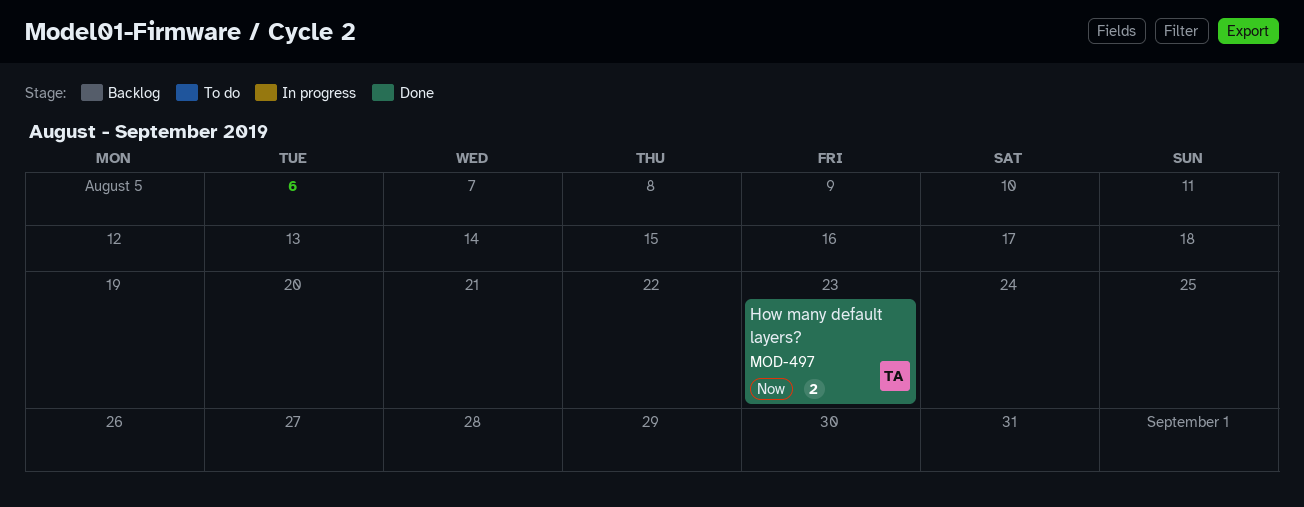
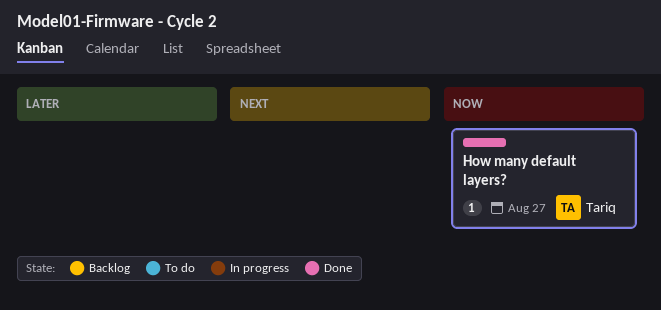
How many default layers?, estimate: 2 -> 1
How many default layers?, due: Aug 23 -> Aug 27

